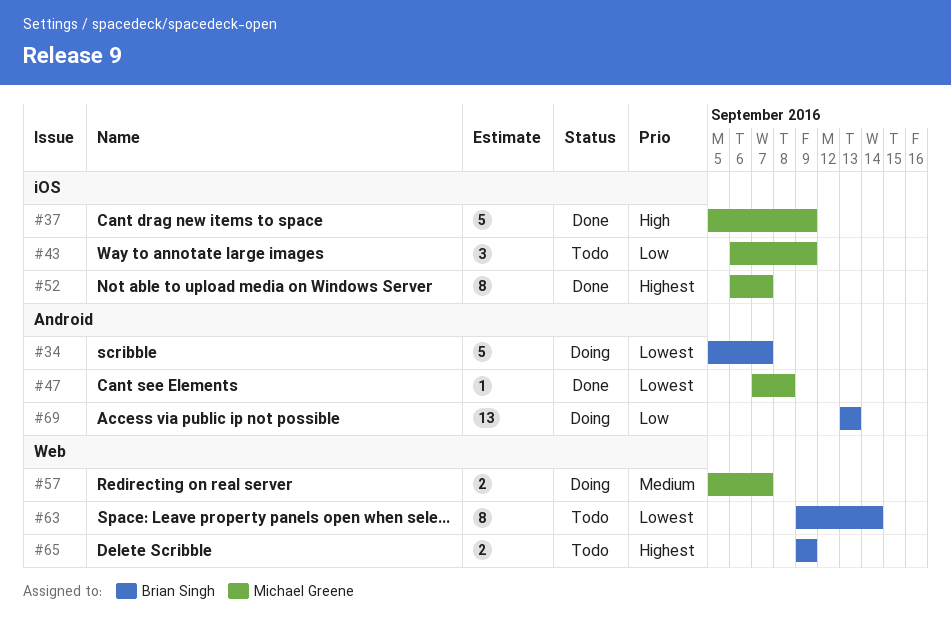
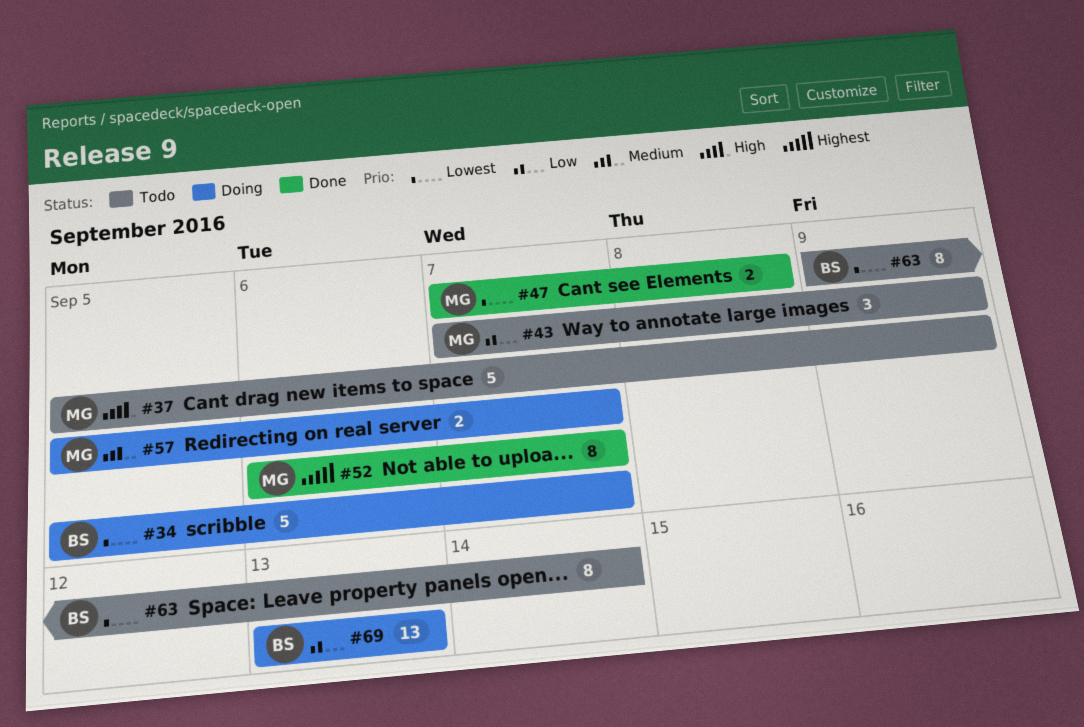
#37, status: Done -> Todo
#43, start: Sep 6 -> Sep 7
#47, estimate: 1 -> 2
#65: present -> none

